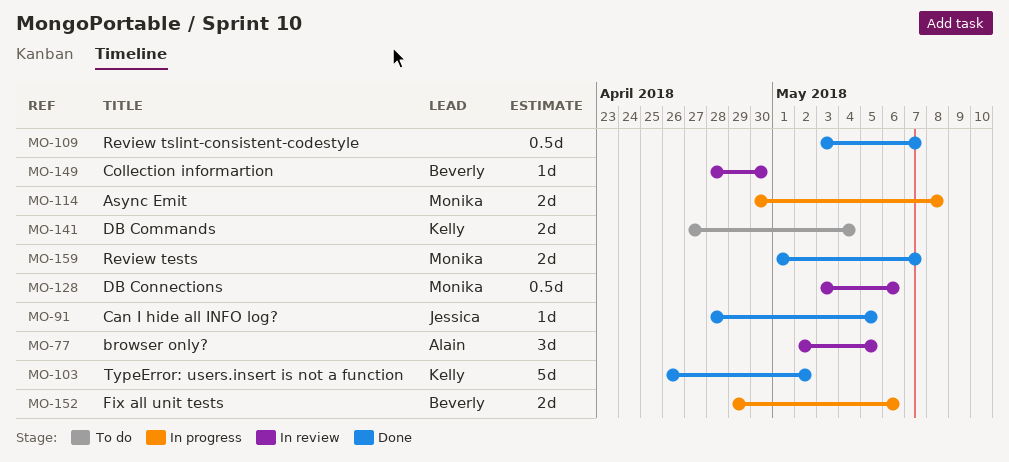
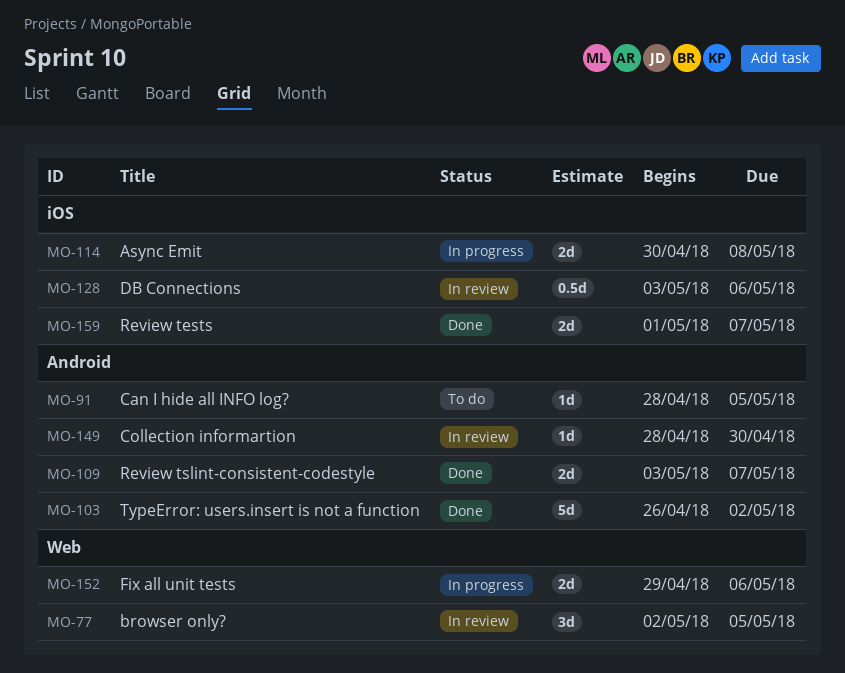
MO-91, status: Done -> To do
MO-109, estimate: 0.5d -> 2d
MO-141: present -> none

